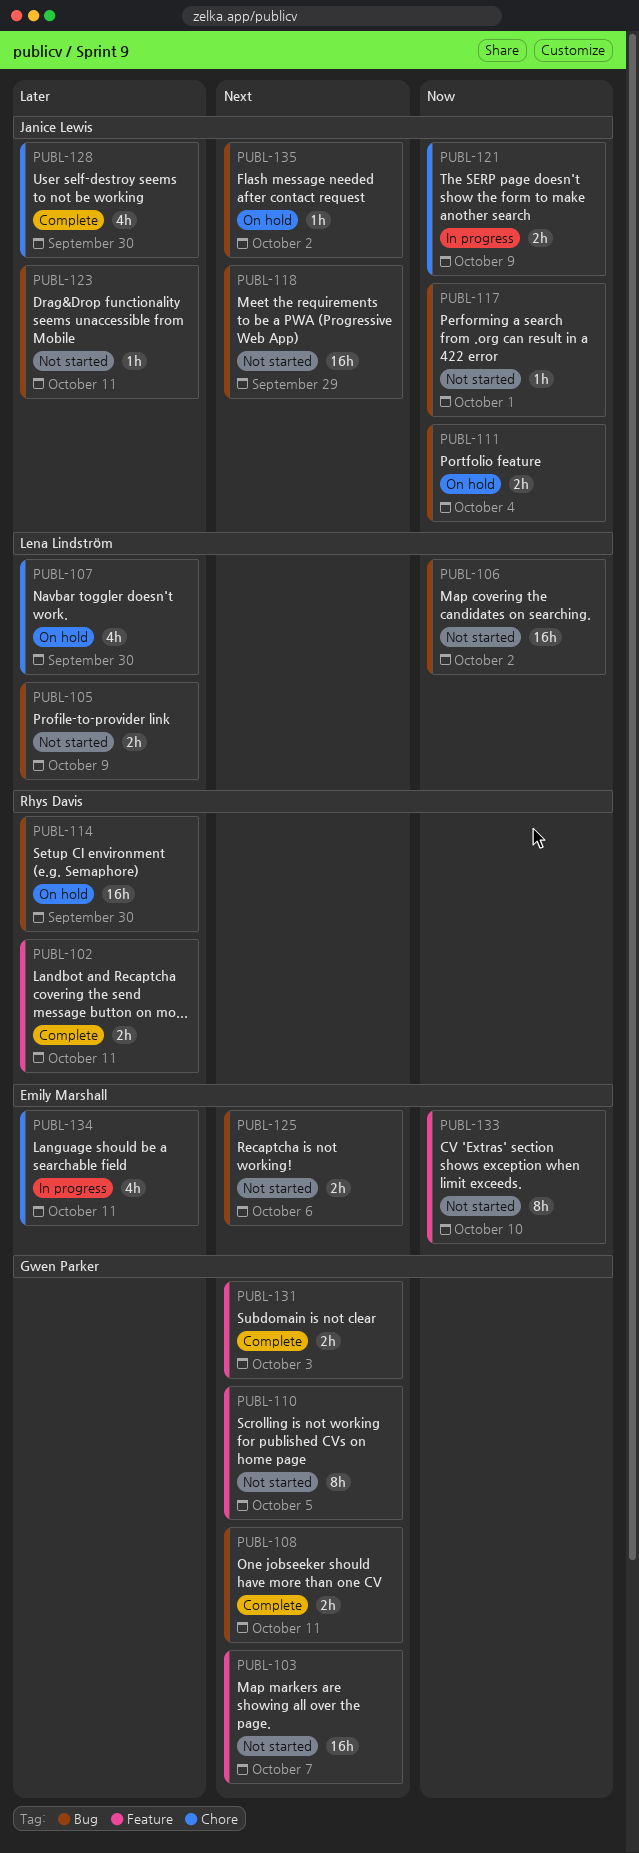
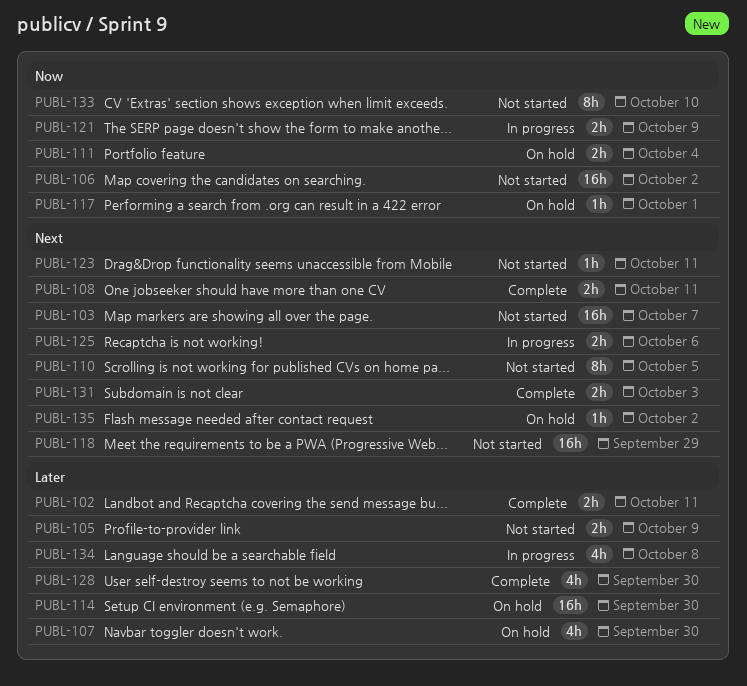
PUBL-117, status: Not started -> On hold
PUBL-123, priority: Later -> Next
PUBL-125, status: Not started -> In progress
PUBL-134, due: Oct 11 -> Oct 8

